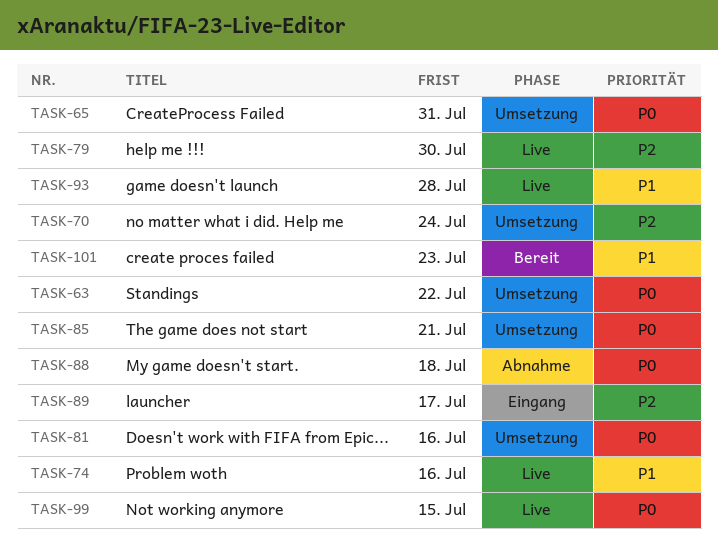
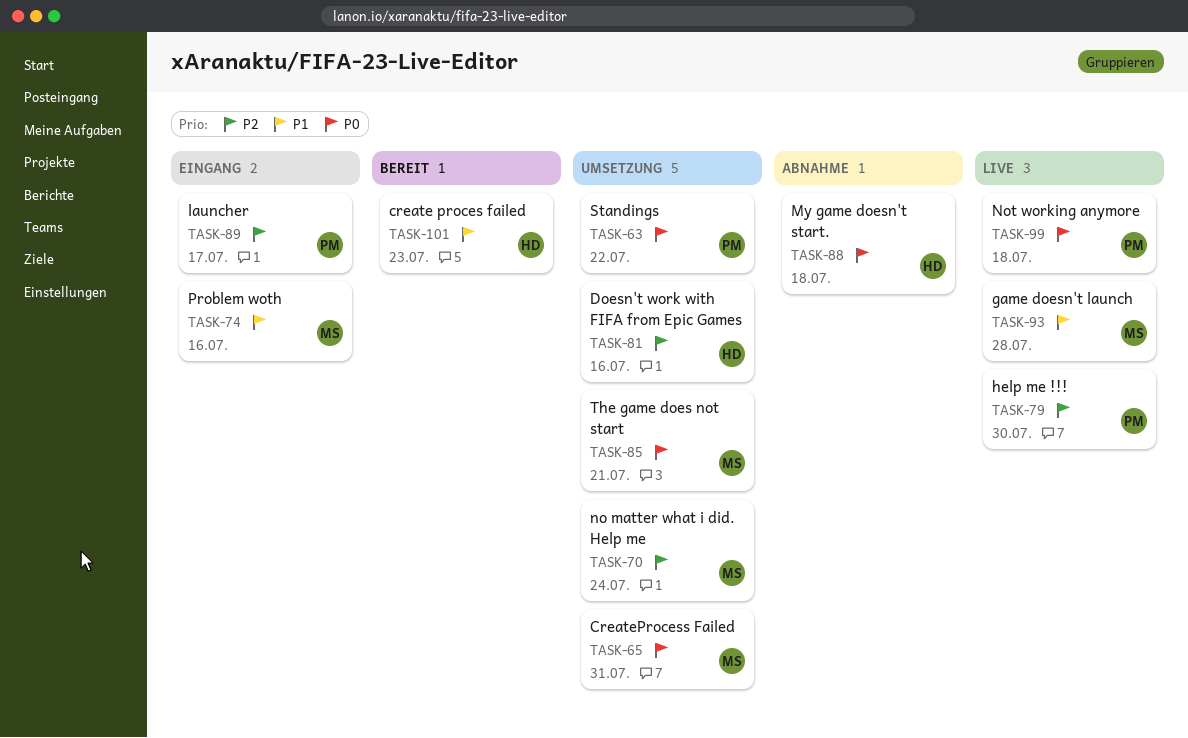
TASK-74, status: Live -> Eingang
TASK-81, priority: P0 -> P2
TASK-99, due: Jul 15 -> Jul 18

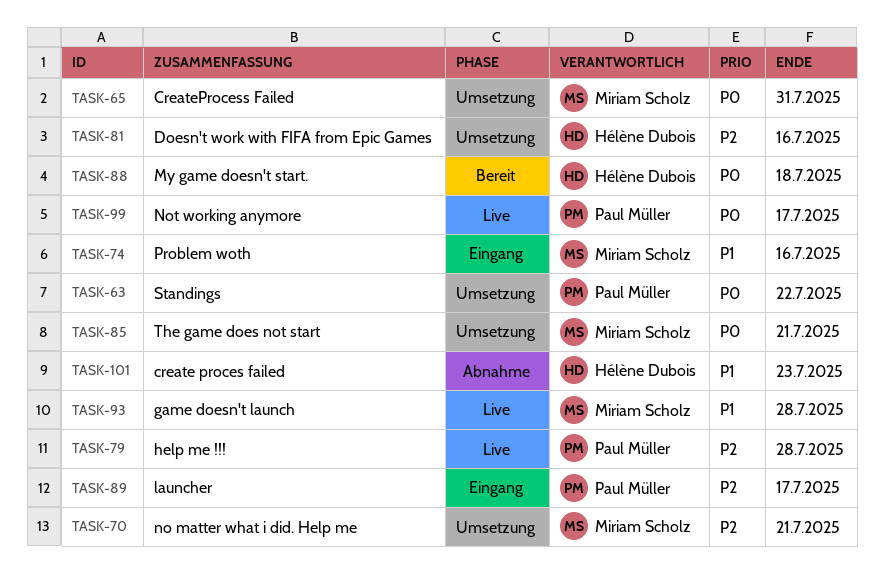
TASK-70, due: Jul 24 -> Jul 21
TASK-79, due: Jul 30 -> Jul 28
TASK-88, status: Abnahme -> Bereit
TASK-99, due: Jul 18 -> Jul 17
TASK-101, status: Bereit -> Abnahme

